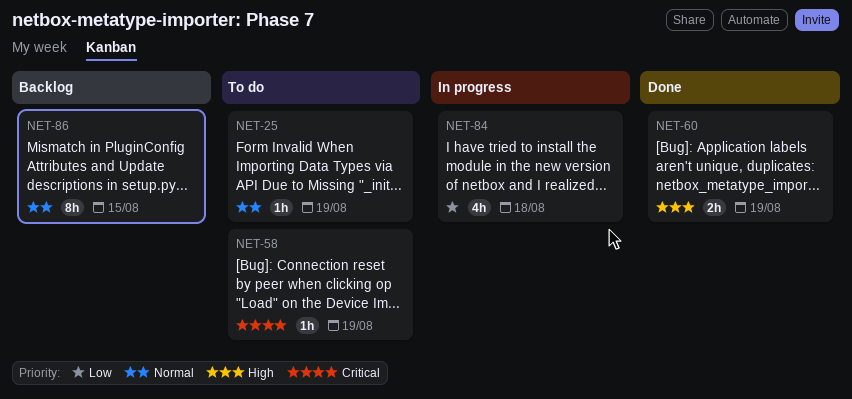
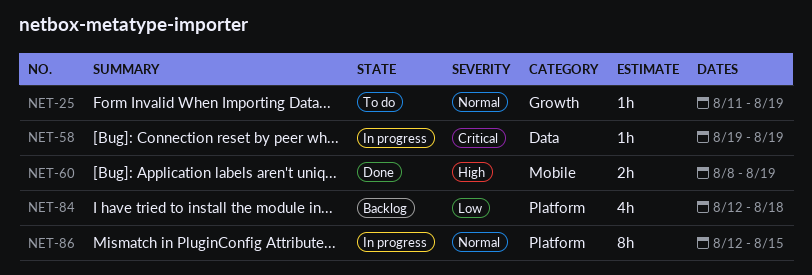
NET-58, status: To do -> In progress
NET-84, status: In progress -> Backlog
NET-86, status: Backlog -> In progress

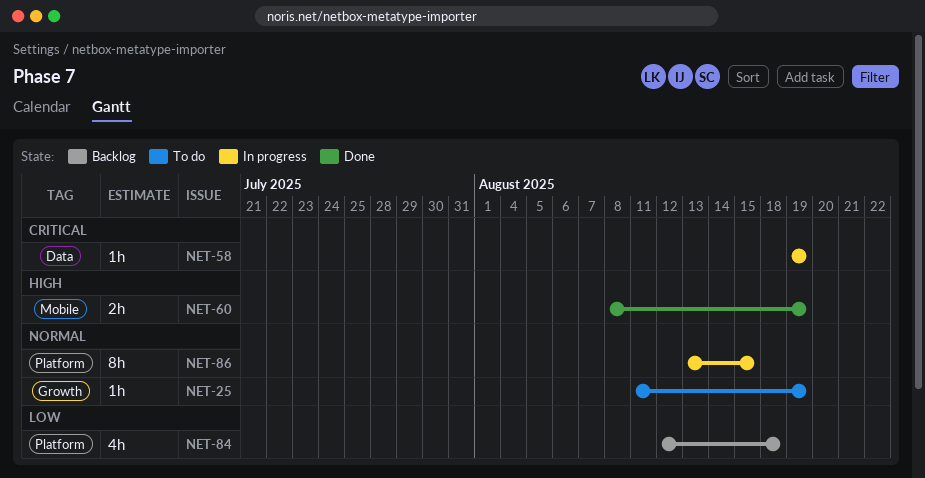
NET-86, start: Aug 12 -> Aug 13

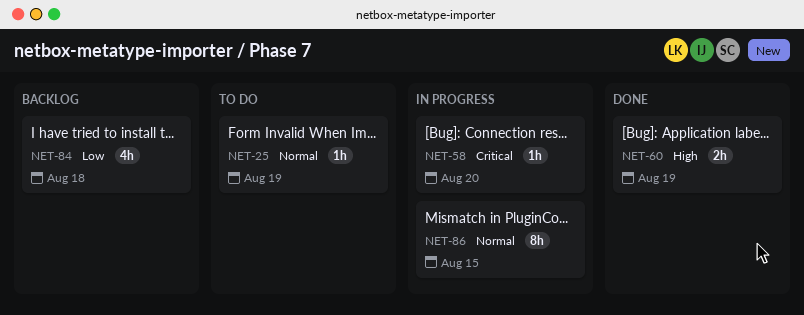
NET-58, due: Aug 19 -> Aug 20

